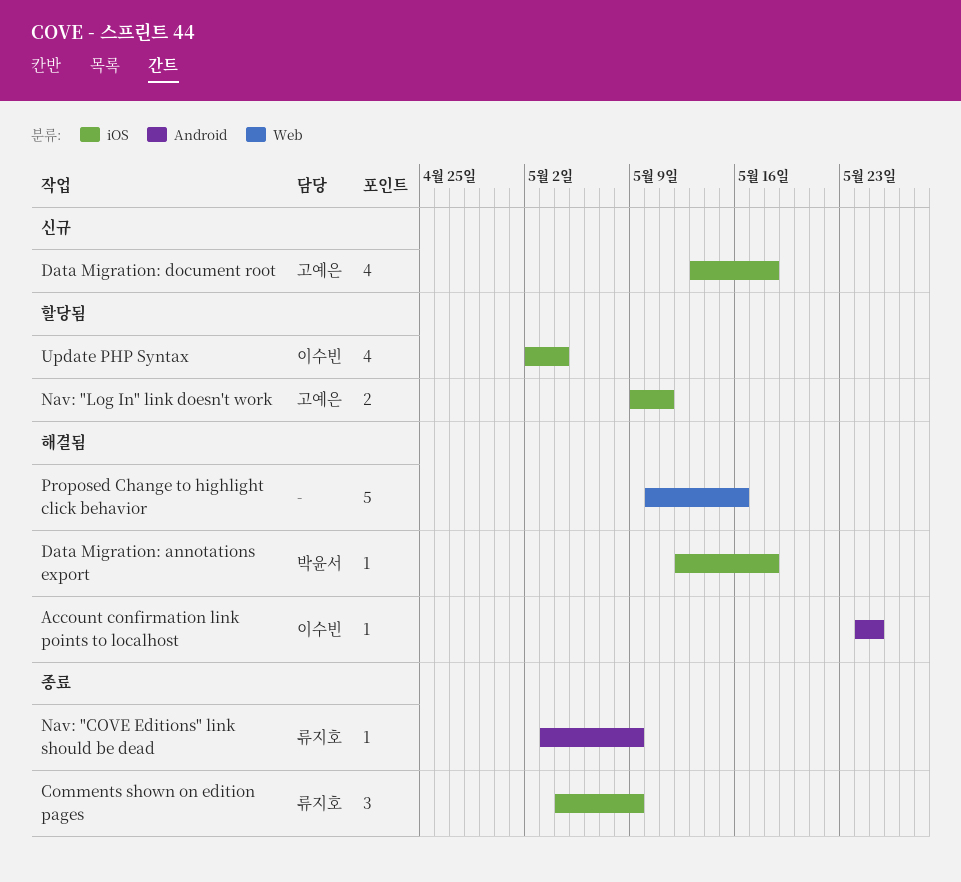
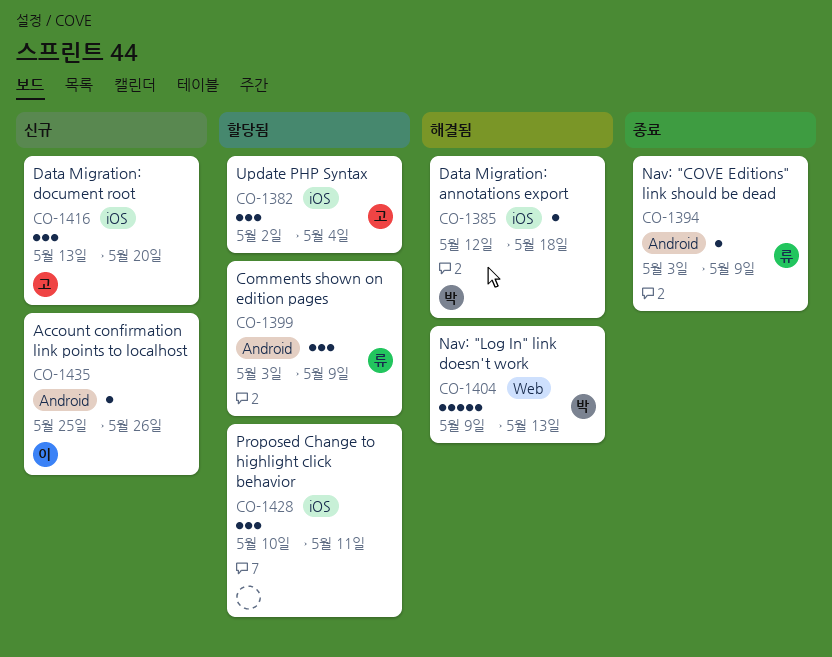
Account confirmation link points to localhost, status: 해결됨 -> 신규
Account confirmation link points to localhost, start: May 24 -> May 25
Account confirmation link points to localhost, due: May 25 -> May 26
Comments shown on edition pages, status: 종료 -> 할당됨
Comments shown on edition pages, label: iOS -> Android
Comments shown on edition pages, start: May 4 -> May 3
Data Migration: document root, estimate: 4 -> 3
Data Migration: document root, due: May 18 -> May 20
Nav: "Log In" link doesn't work, status: 할당됨 -> 해결됨
Nav: "Log In" link doesn't work, owner: 고예은 -> 박윤서
Nav: "Log In" link doesn't work, label: iOS -> Web
Nav: "Log In" link doesn't work, estimate: 2 -> 5
Nav: "Log In" link doesn't work, due: May 11 -> May 13
Proposed Change to highlight click behavior, status: 해결됨 -> 할당됨
Proposed Change to highlight click behavior, label: Web -> iOS
Proposed Change to highlight click behavior, estimate: 5 -> 3
Proposed Change to highlight click behavior, due: May 16 -> May 11
Update PHP Syntax, owner: 이수빈 -> 고예은
Update PHP Syntax, estimate: 4 -> 3

